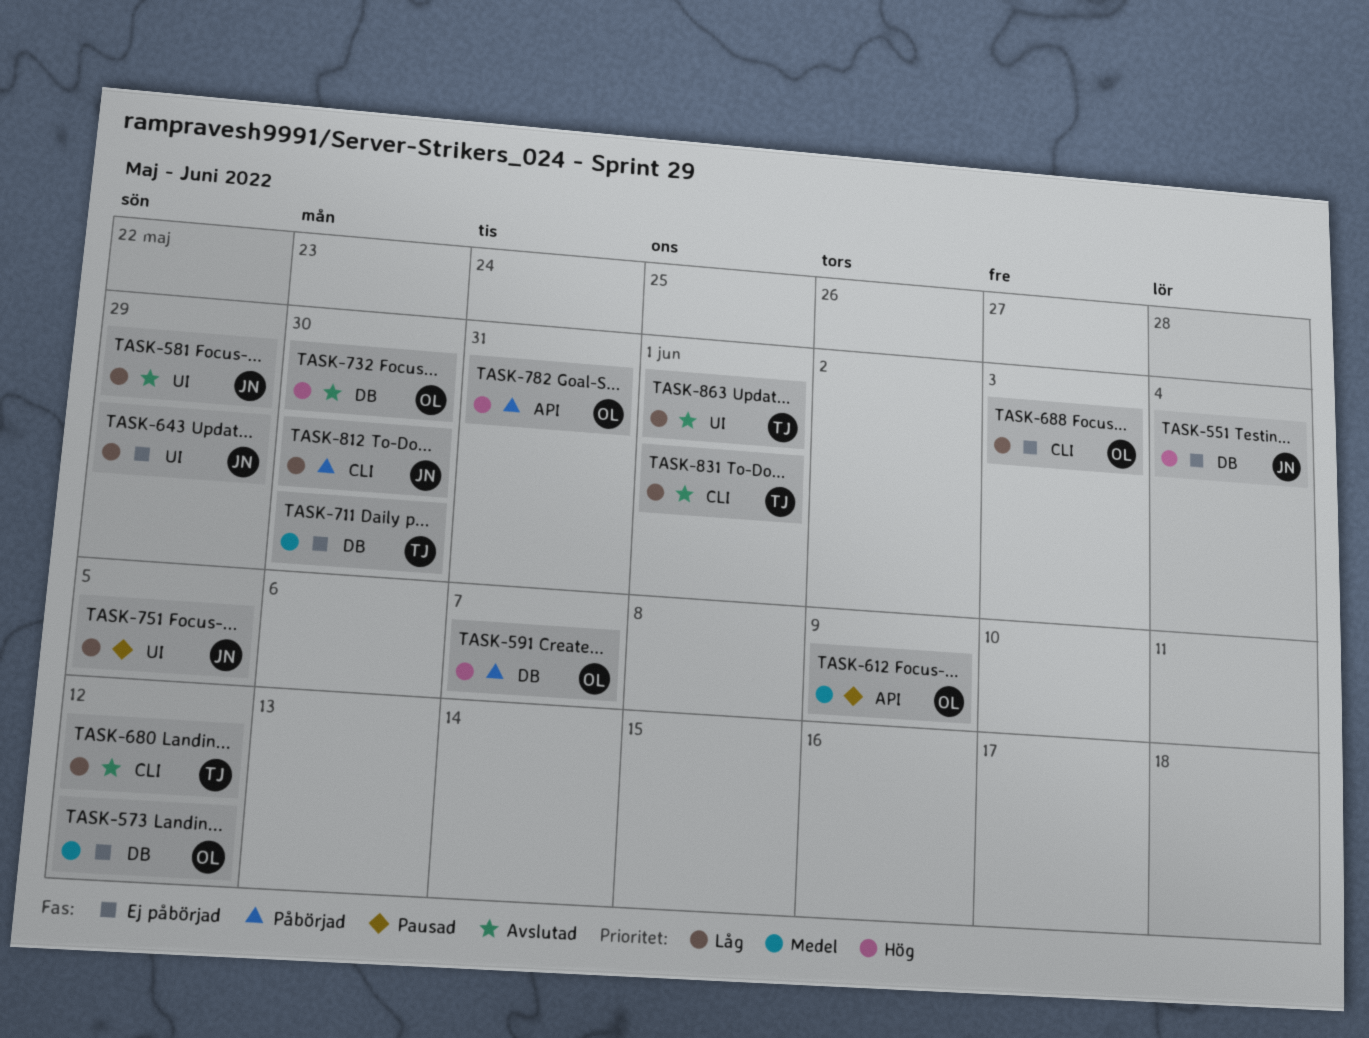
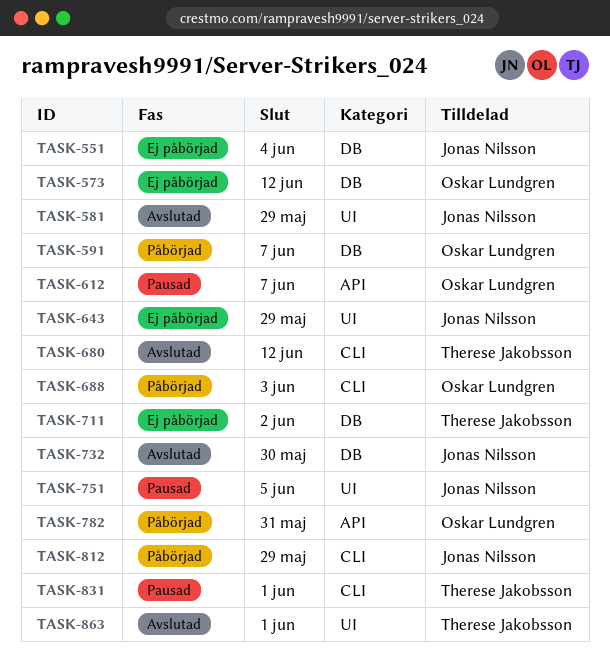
TASK-612, due: Jun 9 -> Jun 7
TASK-688, status: Ej påbörjad -> Påbörjad
TASK-711, due: May 30 -> Jun 2
TASK-732, owner: Oskar Lundgren -> Jonas Nilsson
TASK-812, due: May 30 -> May 29
TASK-831, status: Avslutad -> Pausad

